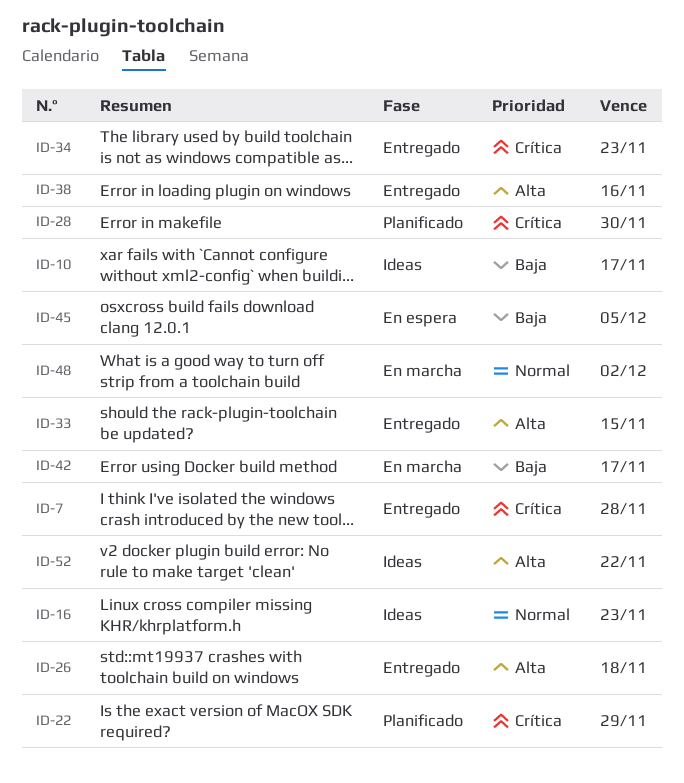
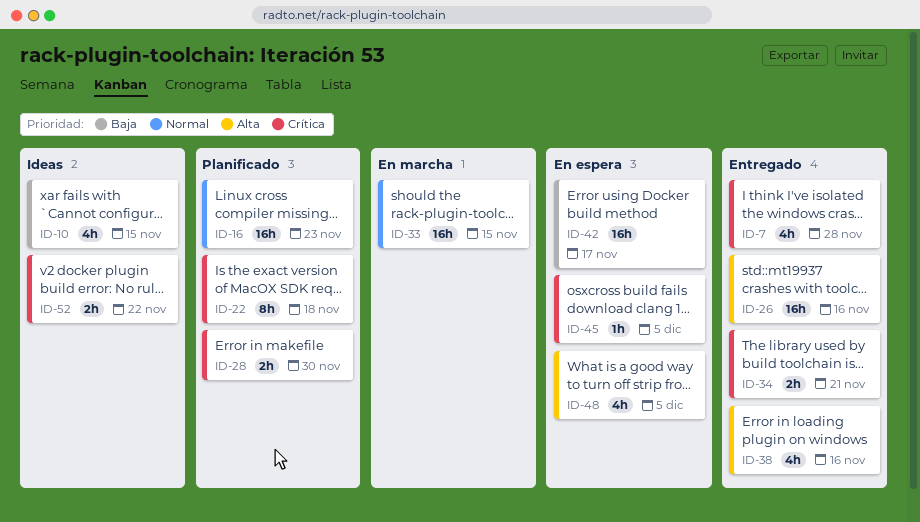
ID-10, due: Nov 17 -> Nov 15
ID-16, status: Ideas -> Planificado
ID-22, due: Nov 29 -> Nov 18
ID-26, due: Nov 18 -> Nov 16
ID-33, status: Entregado -> En marcha
ID-33, priority: Alta -> Normal
ID-34, due: Nov 23 -> Nov 21
ID-42, status: En marcha -> En espera
ID-45, priority: Baja -> Crítica
ID-48, status: En marcha -> En espera
ID-48, priority: Normal -> Alta
ID-48, due: Dec 2 -> Dec 5
ID-52, priority: Alta -> Crítica

